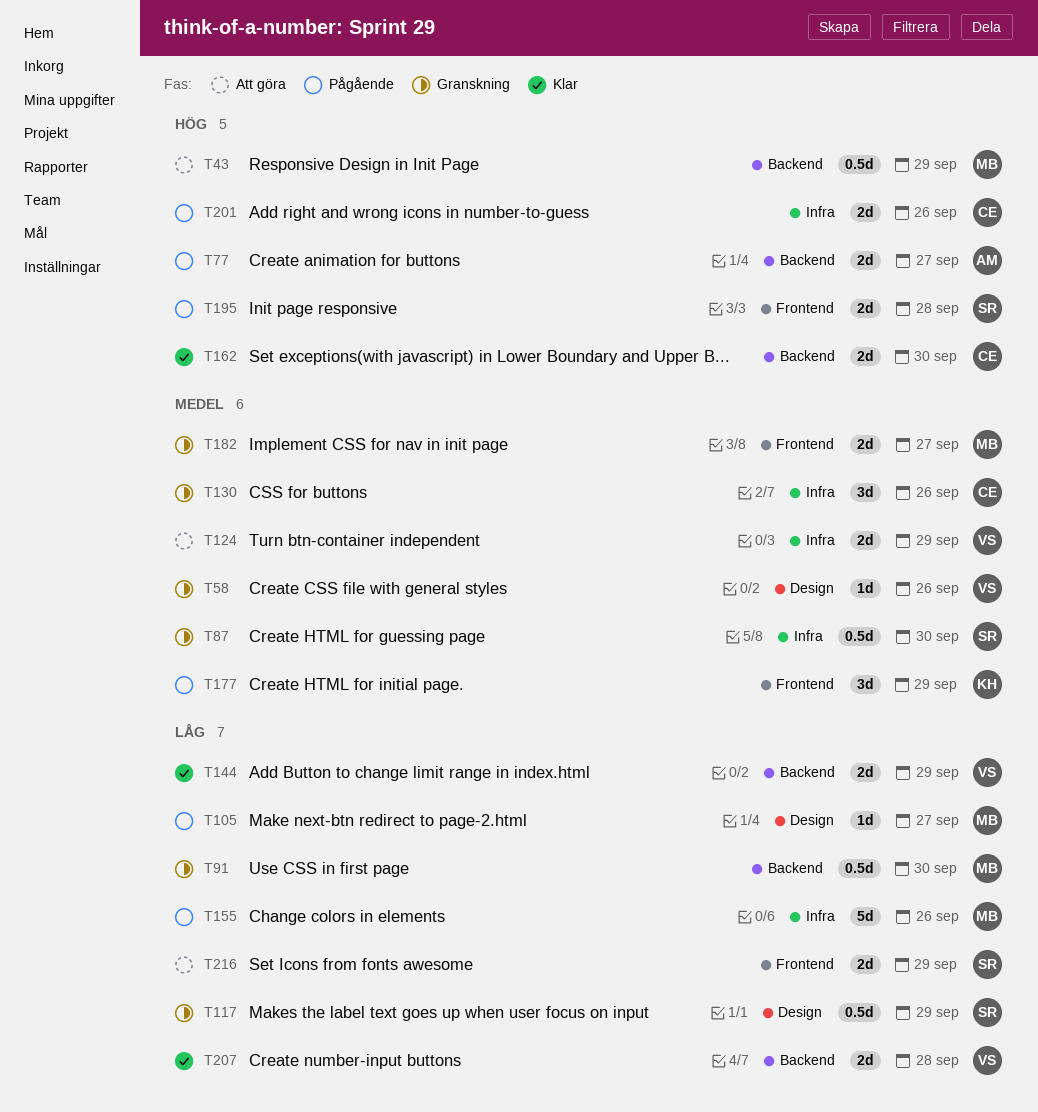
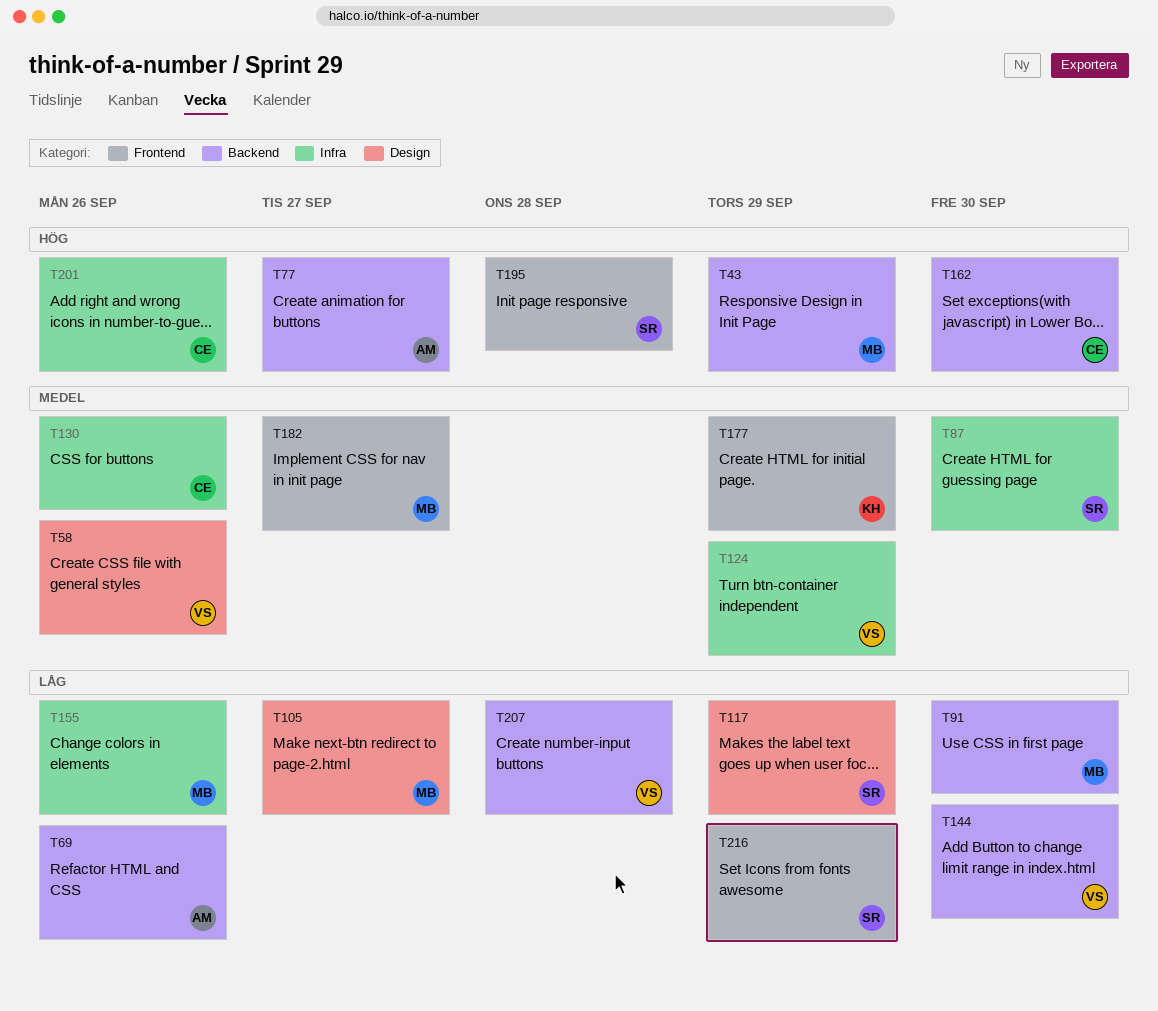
T69: none -> present
T144, due: Sep 29 -> Sep 30

